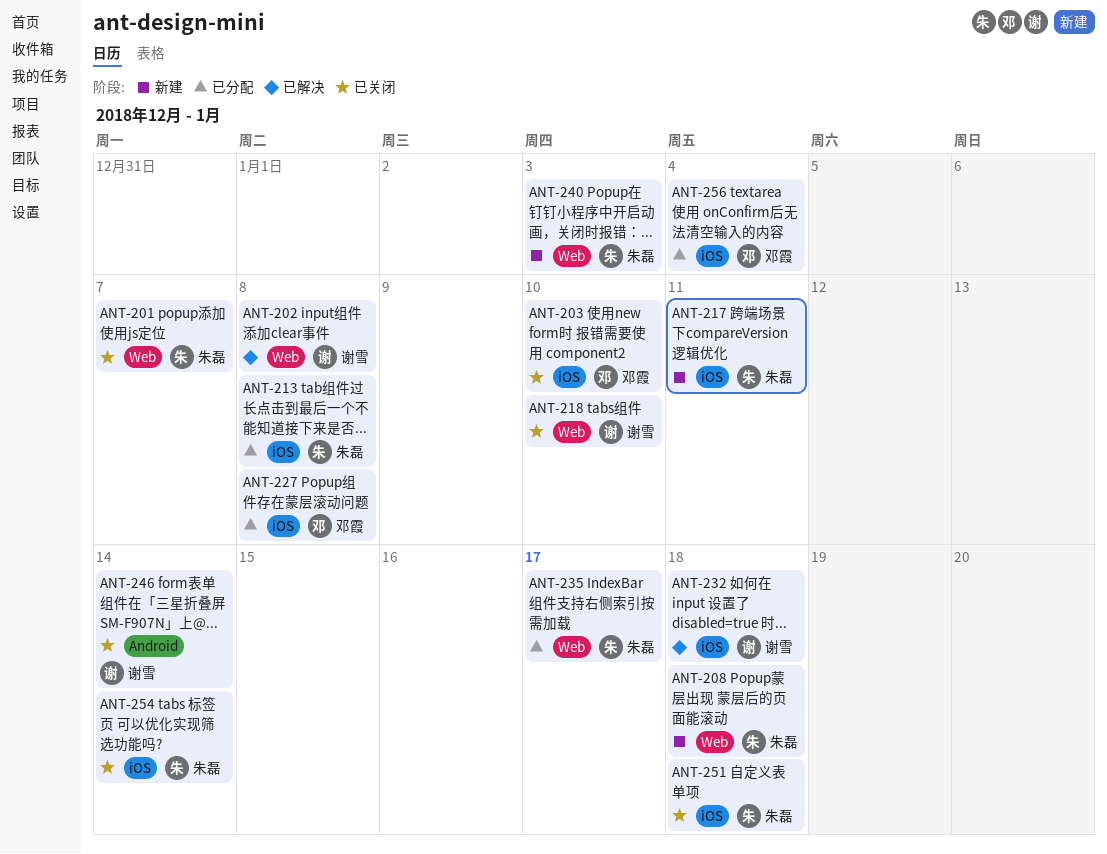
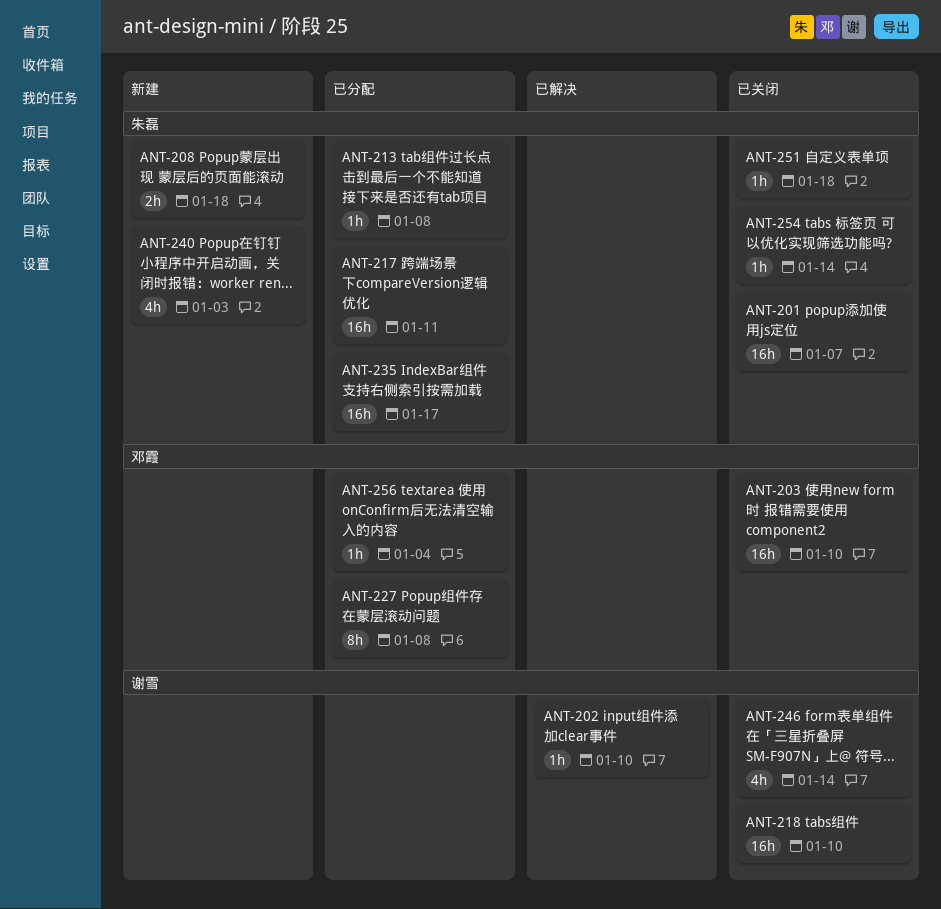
ANT-202, due: Jan 8 -> Jan 10
ANT-217, status: 新建 -> 已分配
ANT-232: present -> none

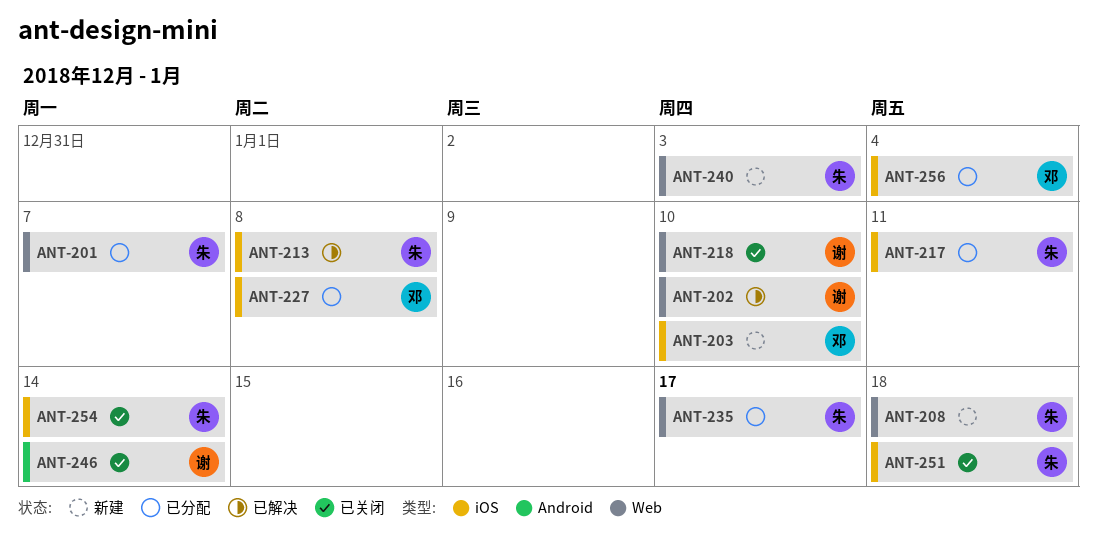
ANT-201, status: 已关闭 -> 已分配
ANT-203, status: 已关闭 -> 新建
ANT-213, status: 已分配 -> 已解决

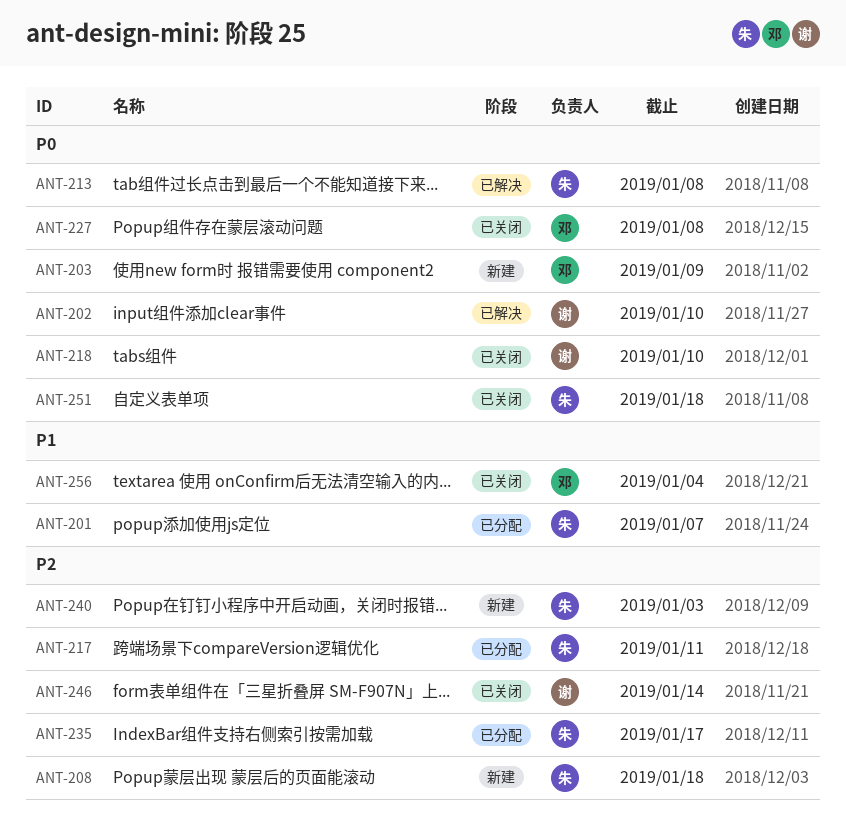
ANT-203, due: Jan 10 -> Jan 9
ANT-227, status: 已分配 -> 已关闭
ANT-254: present -> none
ANT-256, status: 已分配 -> 已关闭

